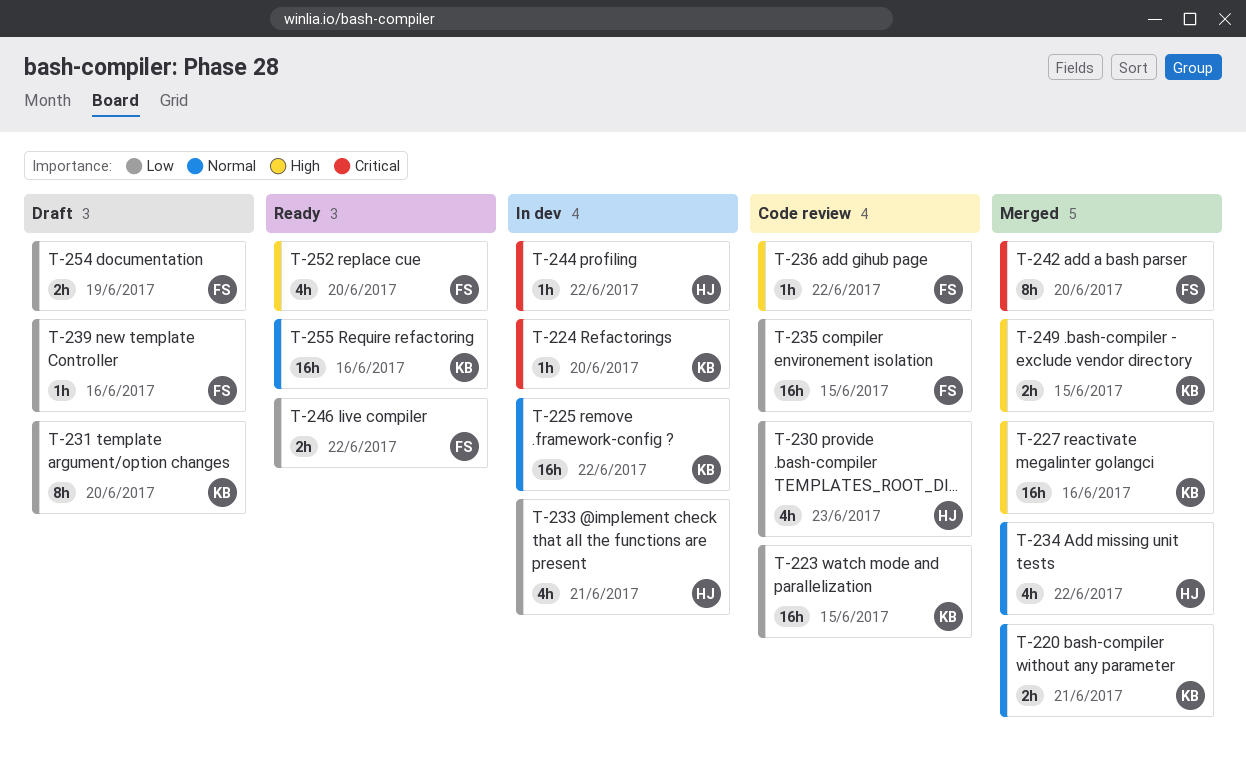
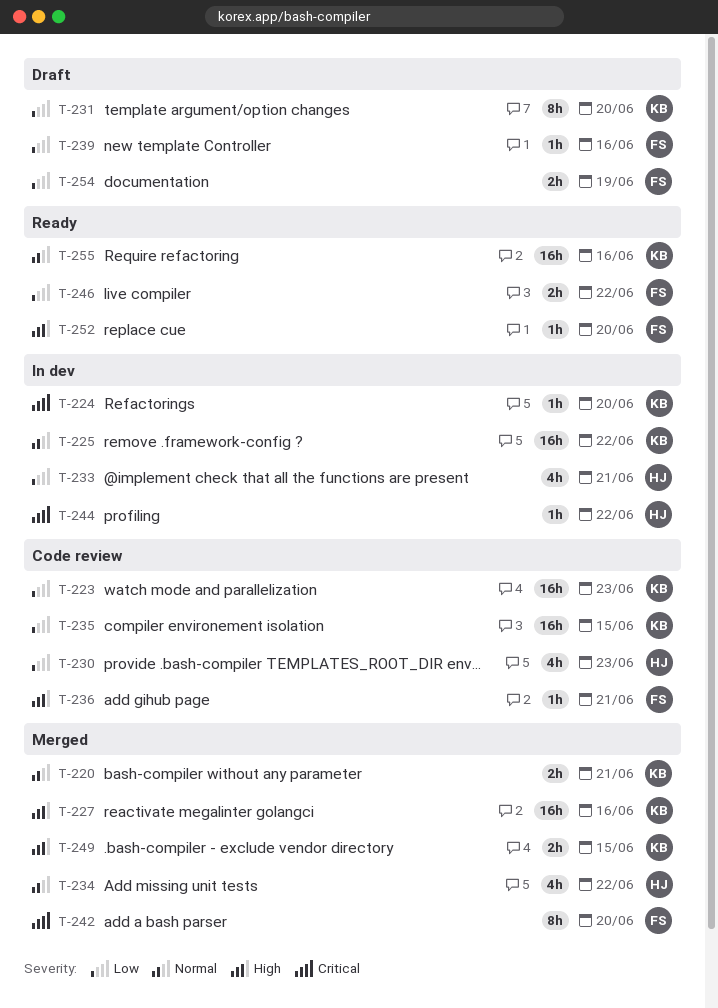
T-223, due: Jun 15 -> Jun 23
T-235, owner: FS -> KB
T-236, due: Jun 22 -> Jun 21
T-252, estimate: 4h -> 1h

